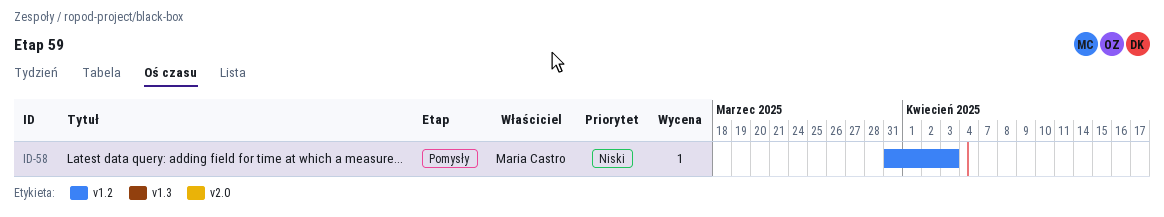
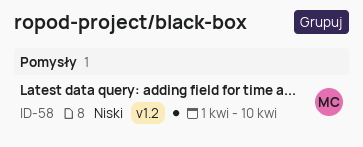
ID-58, start: Mar 31 -> Apr 1
ID-58, due: Apr 3 -> Apr 10

